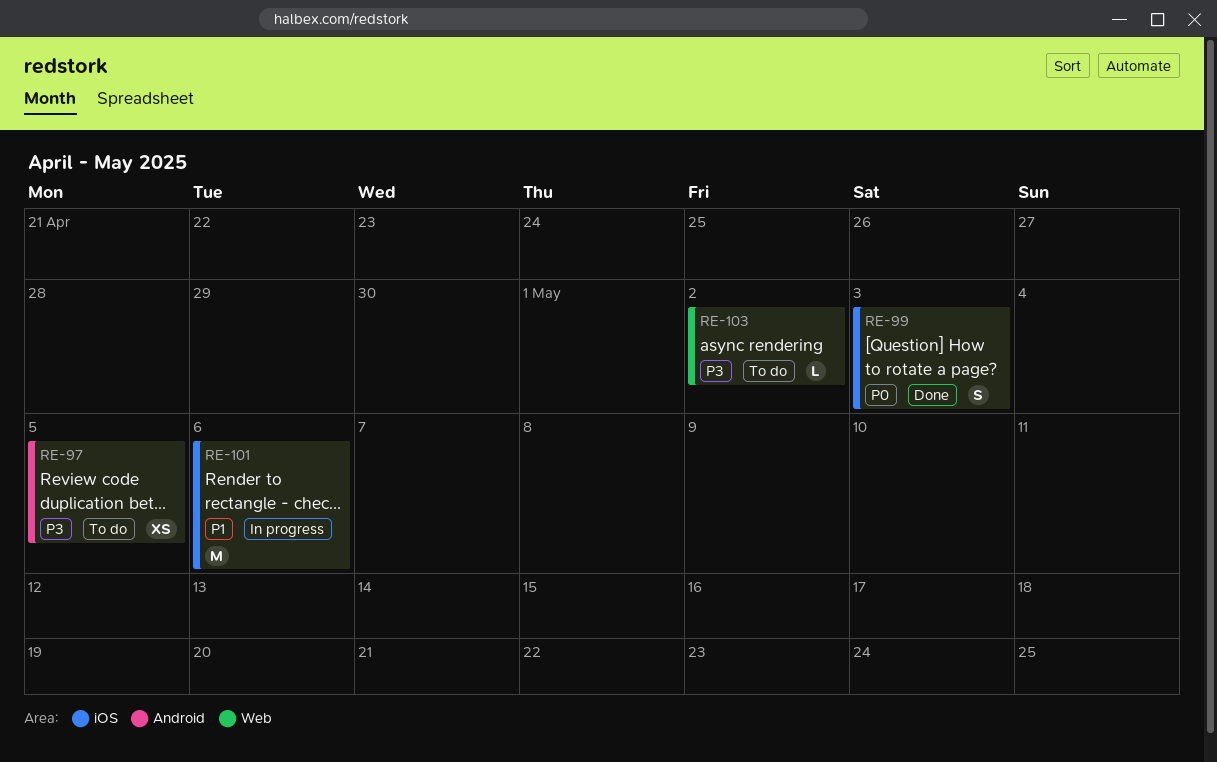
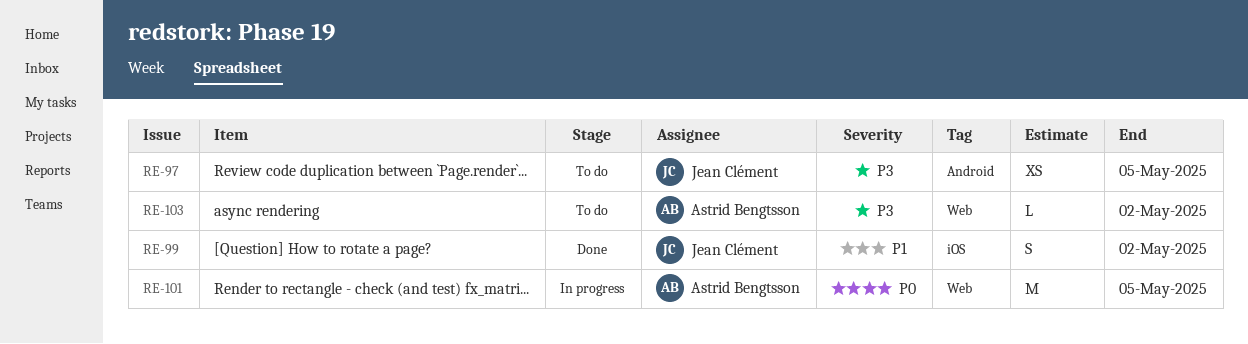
RE-99, priority: P0 -> P1
RE-99, due: May 3 -> May 2
RE-101, priority: P1 -> P0
RE-101, label: iOS -> Web
RE-101, due: May 6 -> May 5

